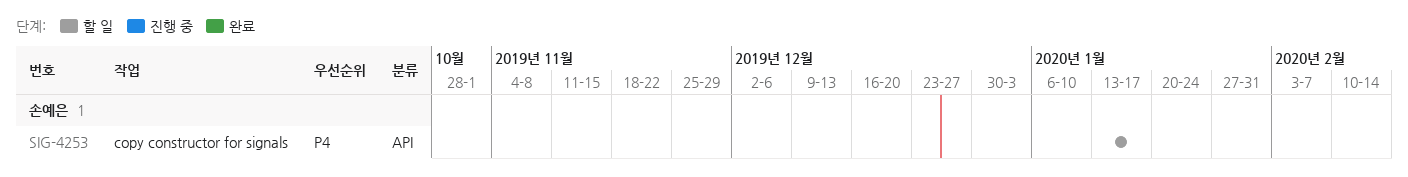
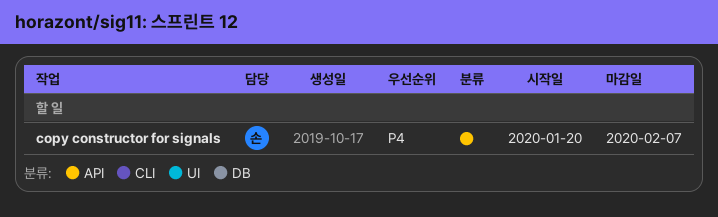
copy constructor for signals, start: Jan 13 -> Jan 20
copy constructor for signals, due: Jan 17 -> Feb 7

